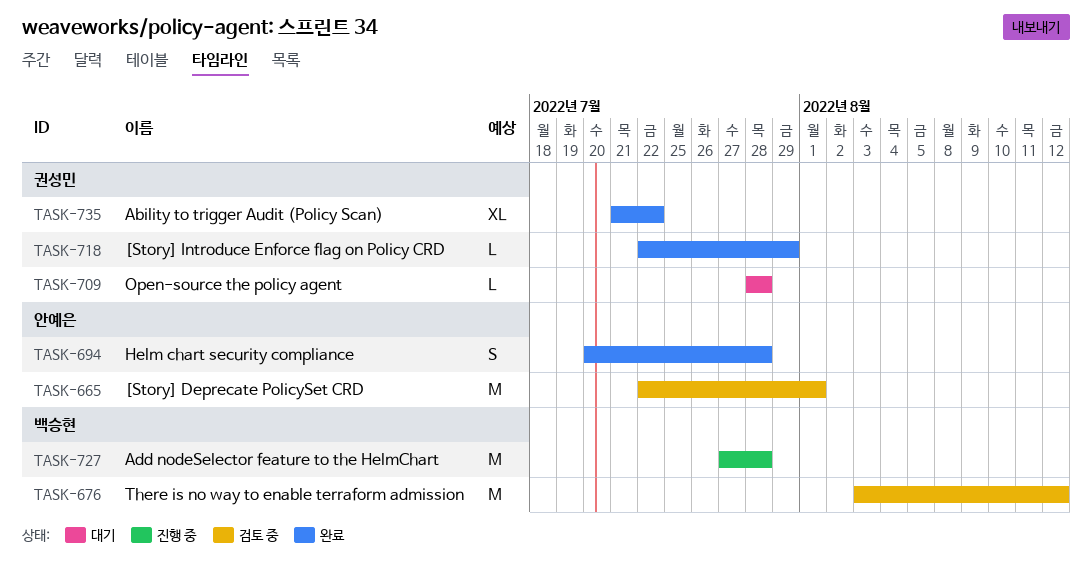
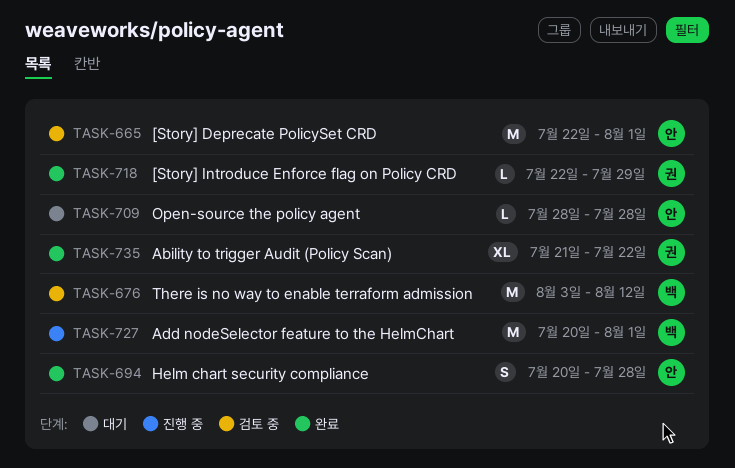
TASK-709, owner: 권성민 -> 안예은
TASK-727, start: Jul 27 -> Jul 20
TASK-727, due: Jul 28 -> Aug 1

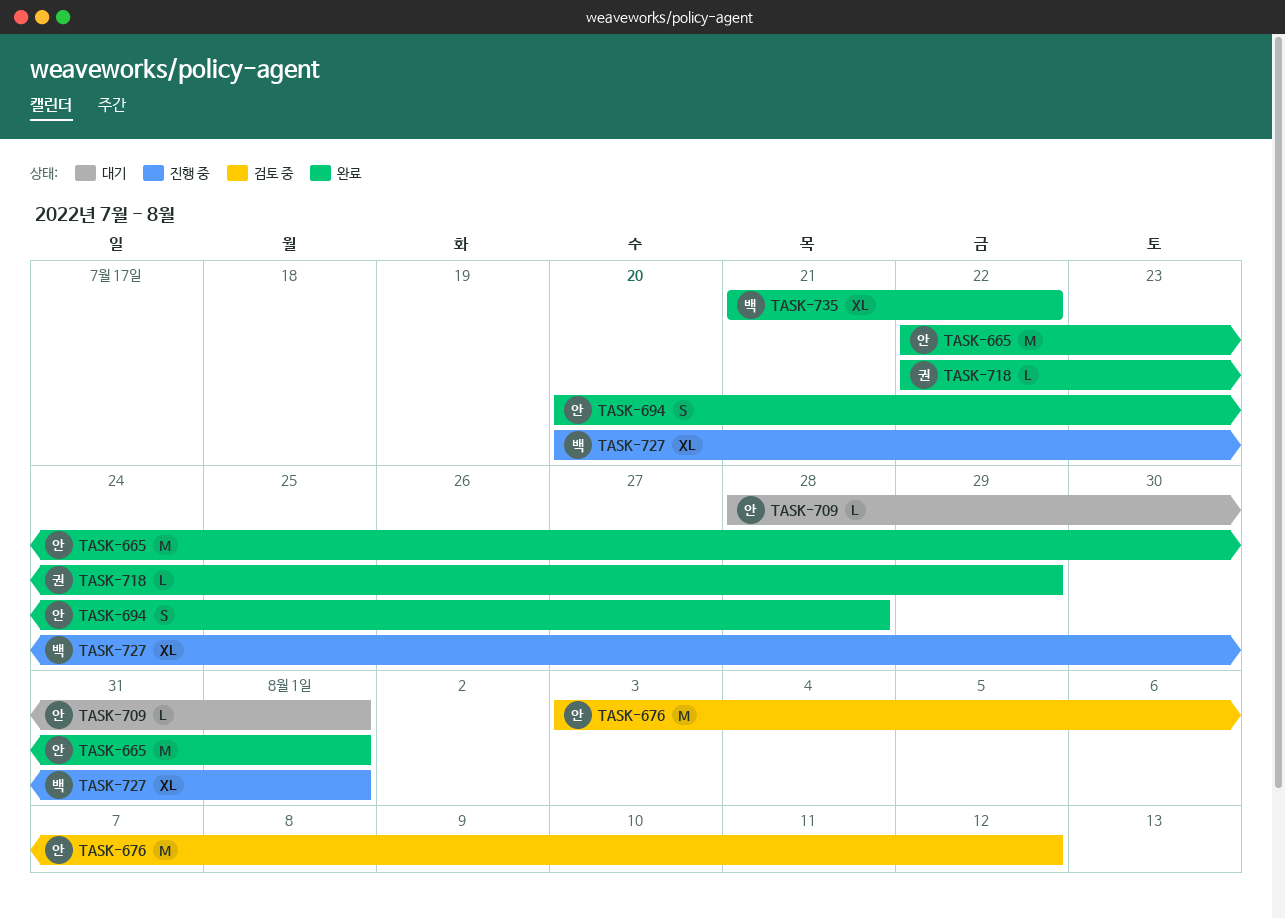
TASK-665, status: 검토 중 -> 완료
TASK-676, owner: 백 -> 안
TASK-709, due: Jul 28 -> Aug 1
TASK-727, estimate: M -> XL
TASK-735, owner: 권 -> 백

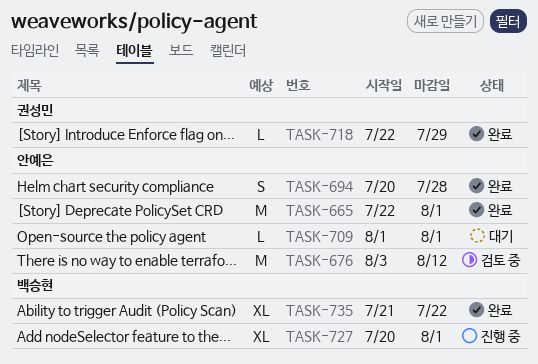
TASK-709, start: Jul 28 -> Aug 1

